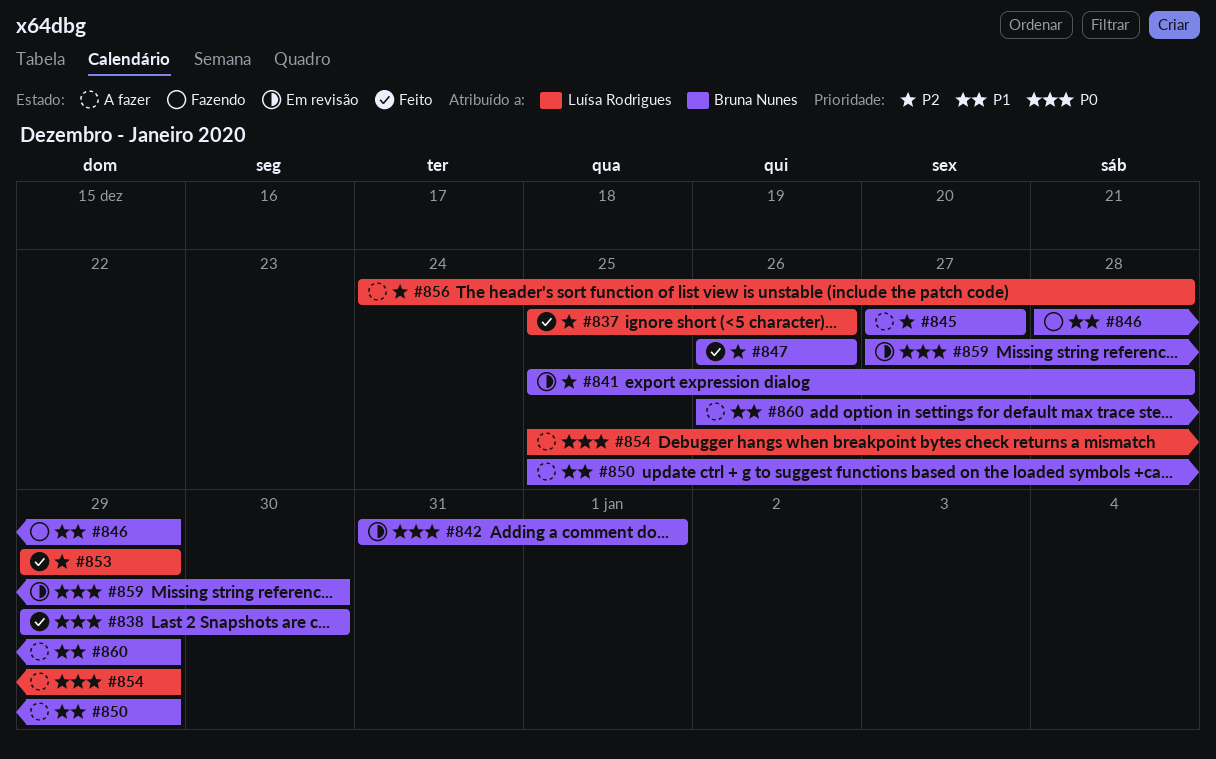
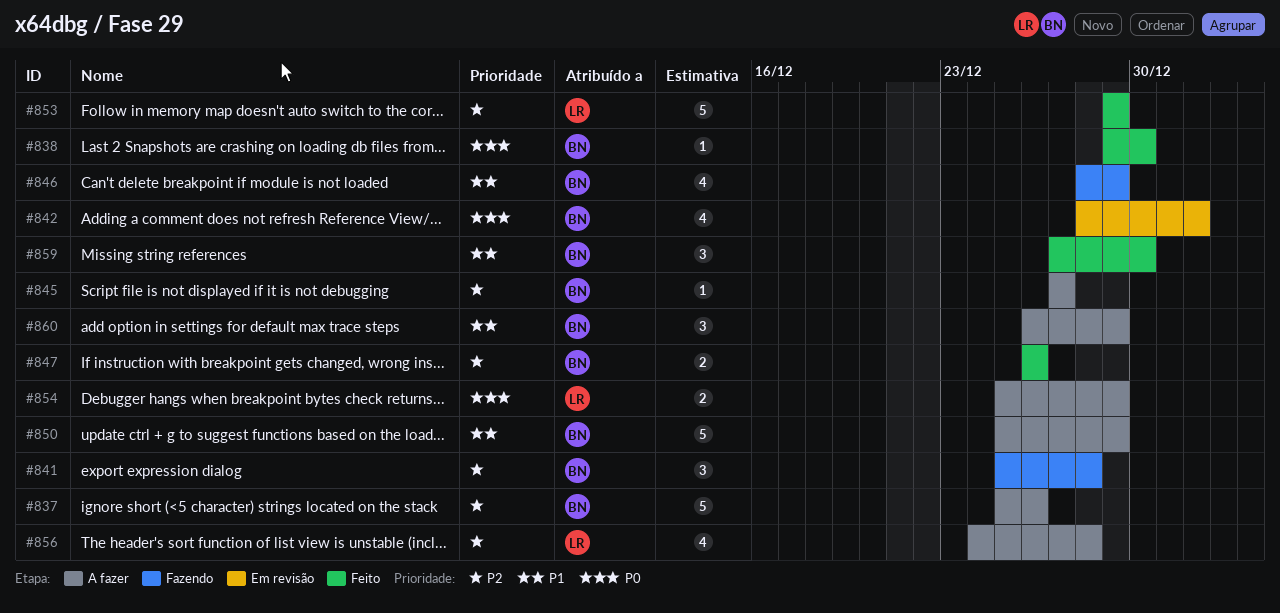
#837, status: Feito -> A fazer
#837, owner: Luísa Rodrigues -> Bruna Nunes
#841, status: Em revisão -> Fazendo
#842, start: Dec 31 -> Dec 28
#859, status: Em revisão -> Feito
#859, priority: P0 -> P1

